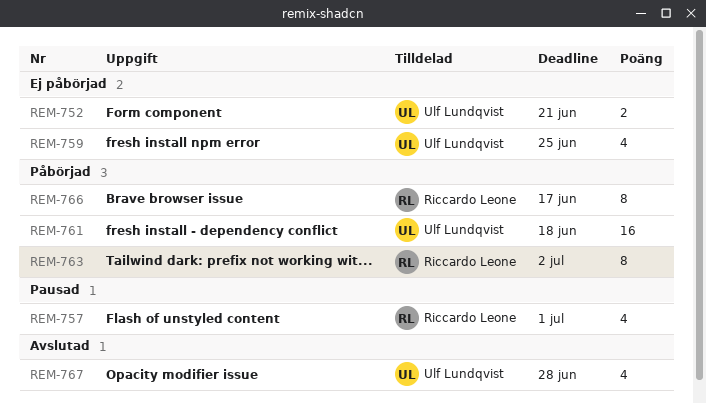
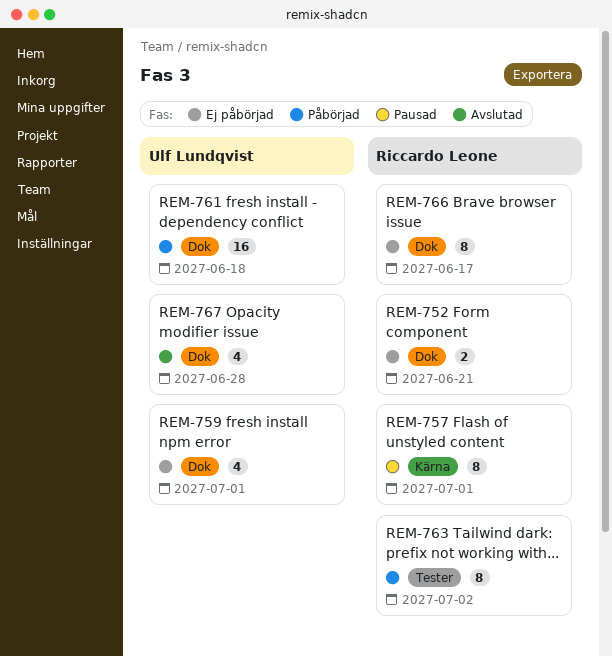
REM-752, owner: Ulf Lundqvist -> Riccardo Leone
REM-757, estimate: 4 -> 8
REM-759, due: Jun 25 -> Jul 1
REM-766, status: Påbörjad -> Ej påbörjad

